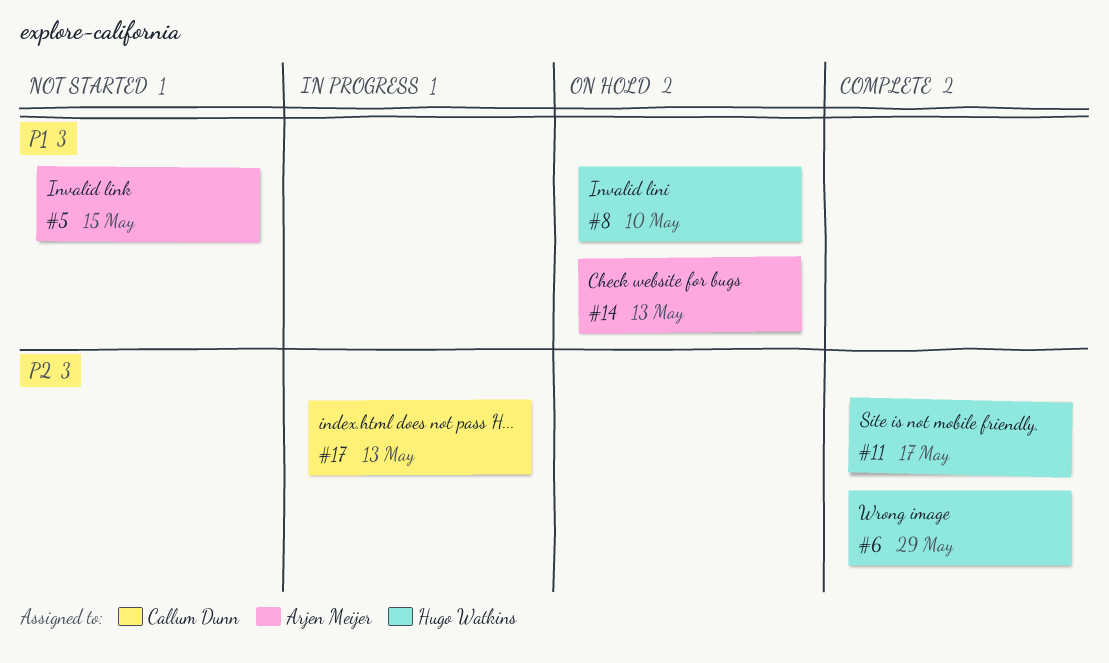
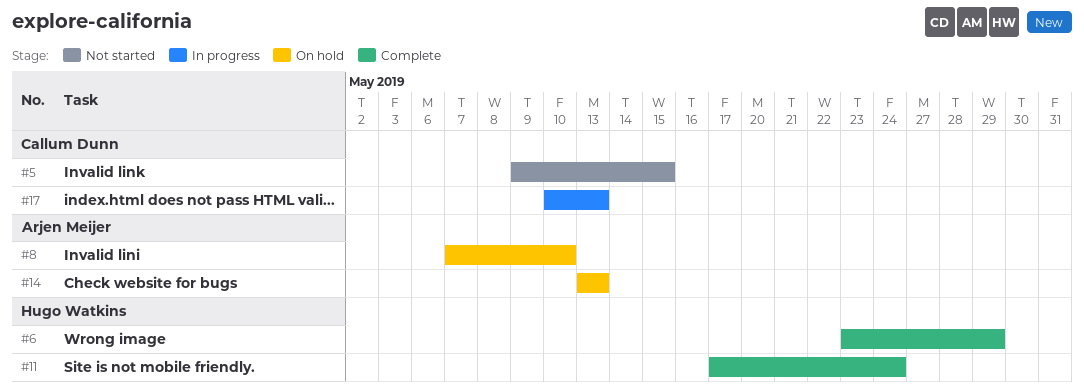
#5, owner: Arjen Meijer -> Callum Dunn
#8, owner: Hugo Watkins -> Arjen Meijer
#11, due: May 17 -> May 24

